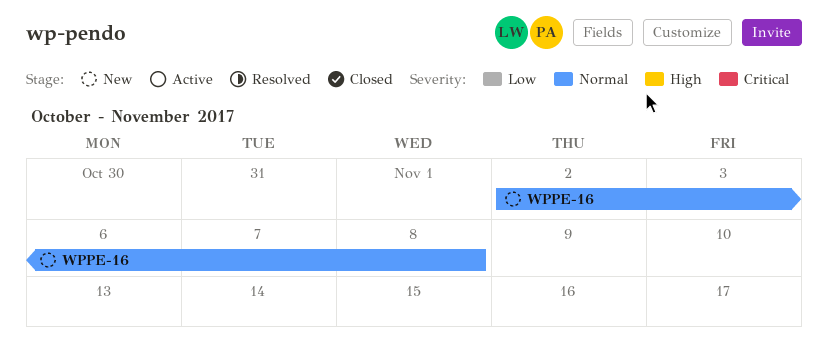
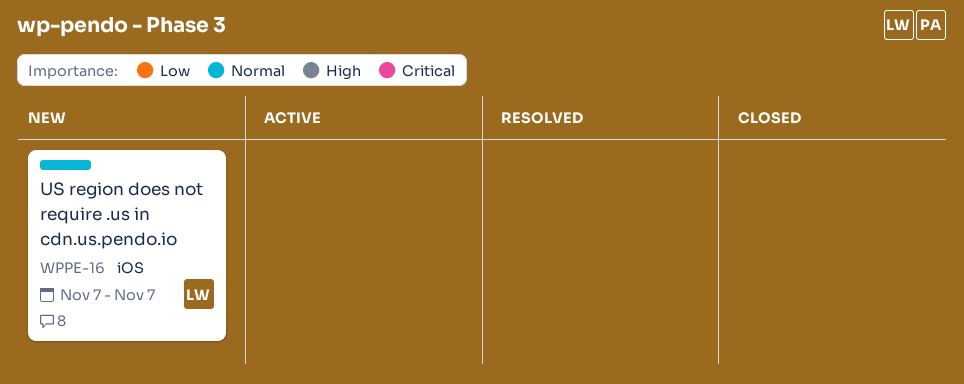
WPPE-16, start: Nov 2 -> Nov 7
WPPE-16, due: Nov 8 -> Nov 7

